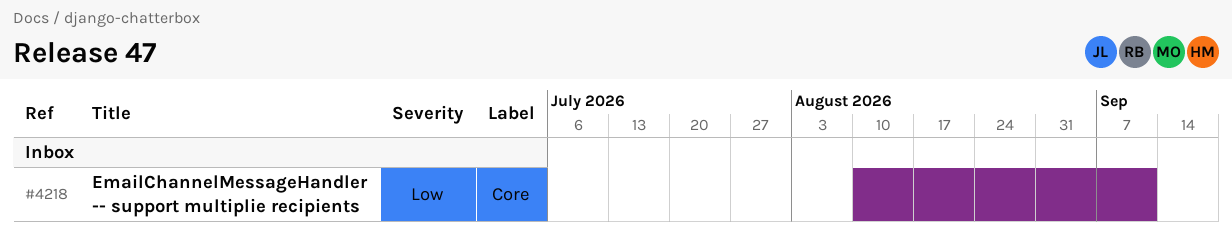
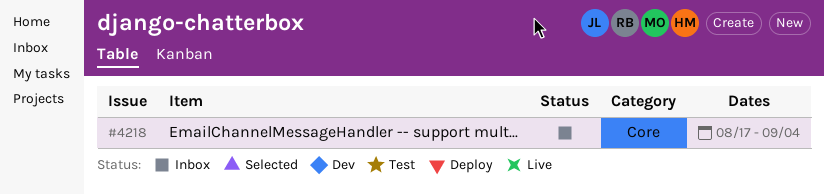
#4218, start: Aug 10 -> Aug 17
#4218, due: Sep 11 -> Sep 4

